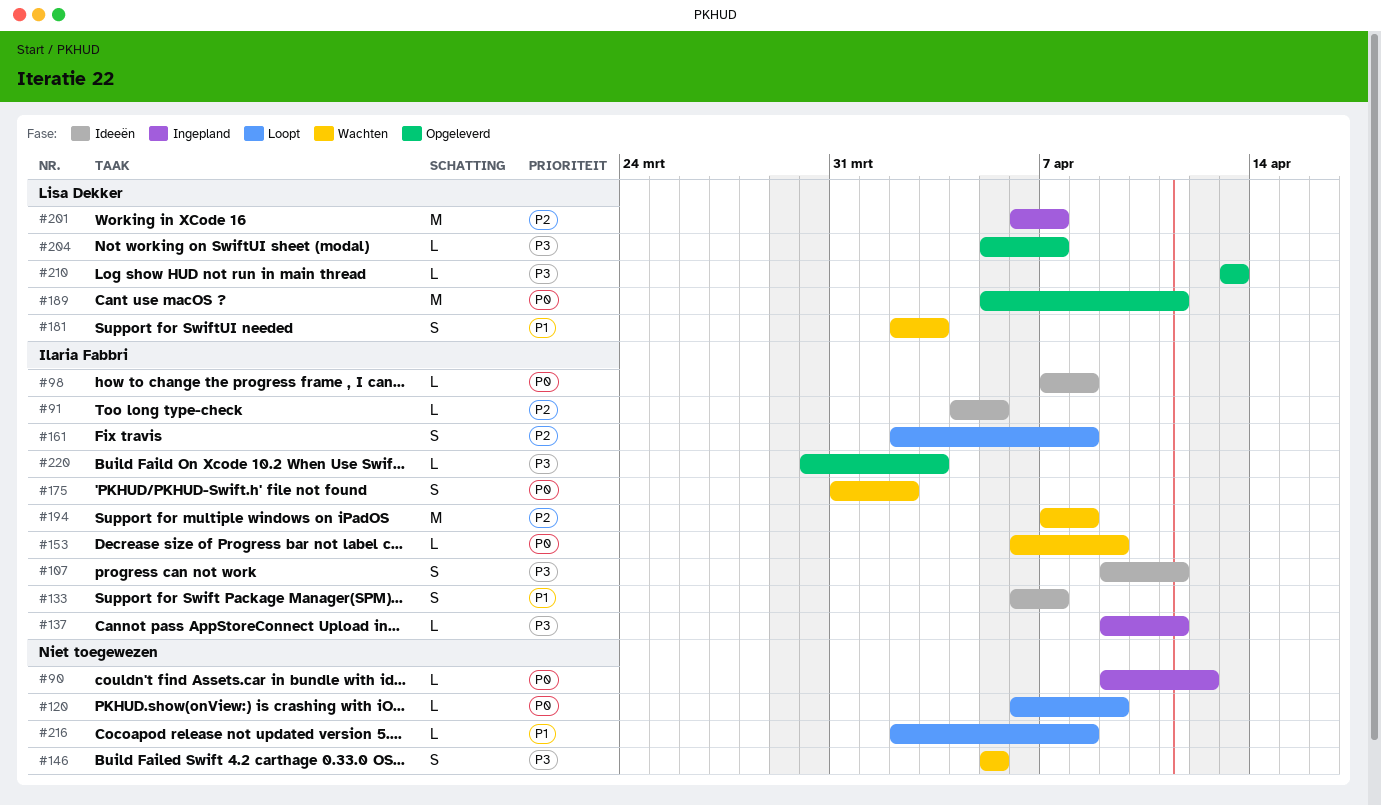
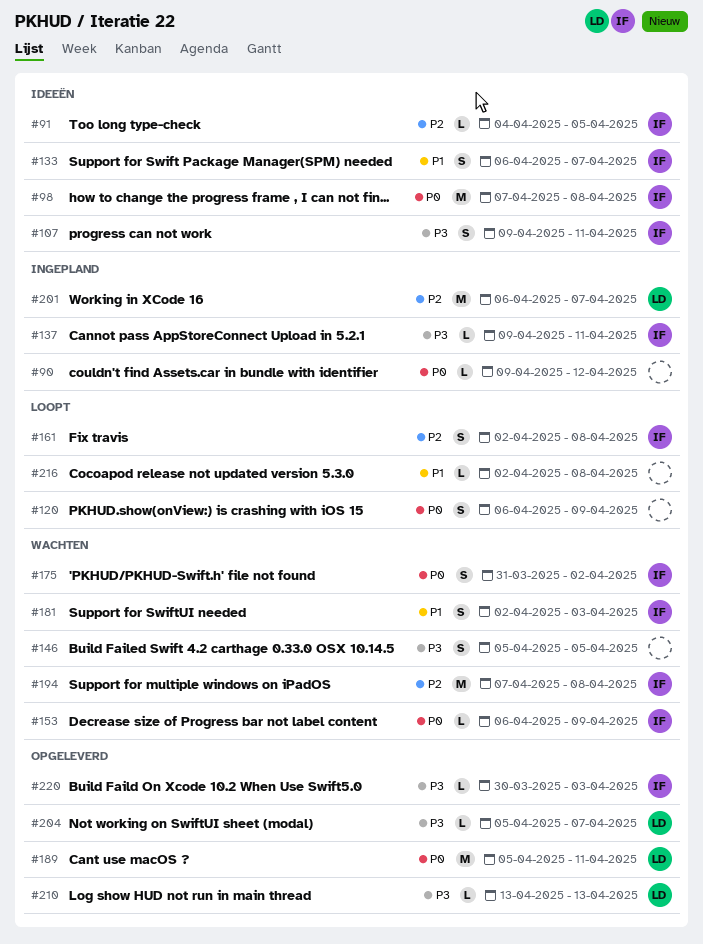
#98, estimate: L -> M
#120, estimate: L -> S
#181, owner: Lisa Dekker -> Ilaria Fabbri

